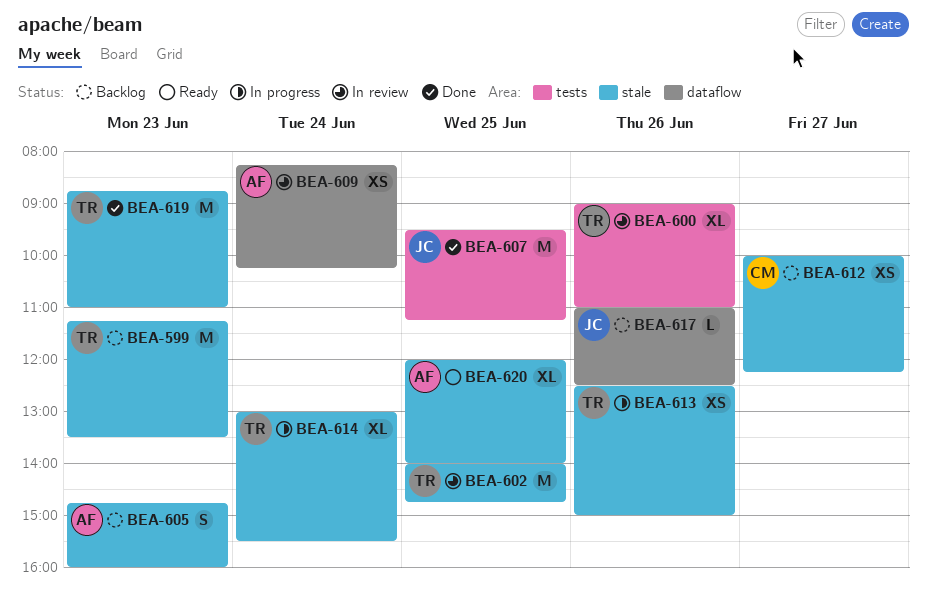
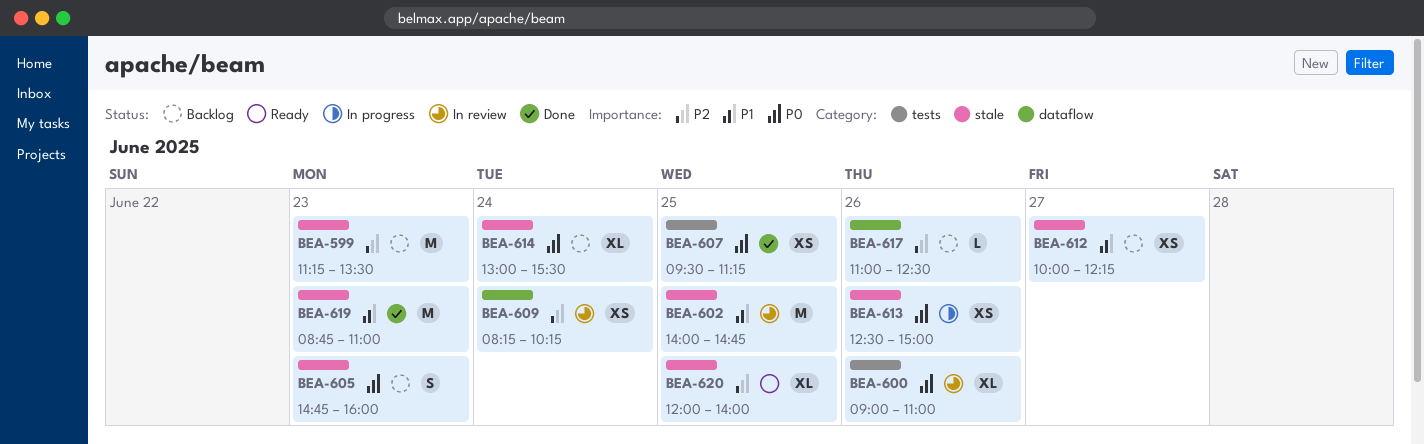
BEA-607, estimate: M -> XS
BEA-614, status: In progress -> Backlog

